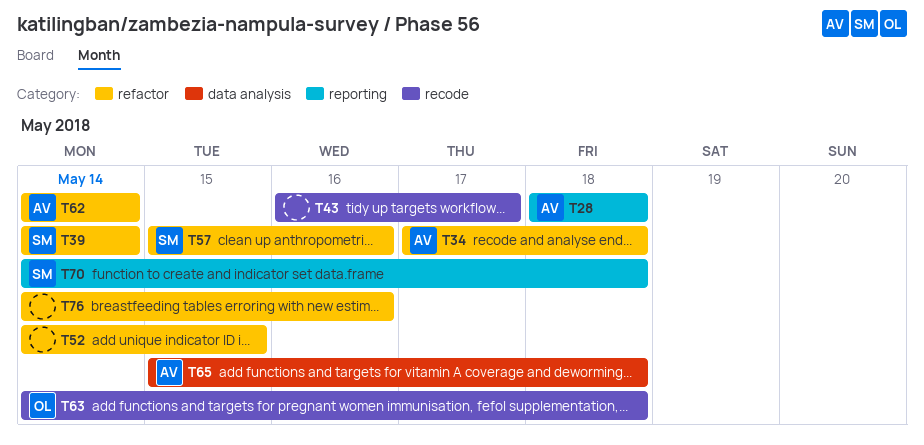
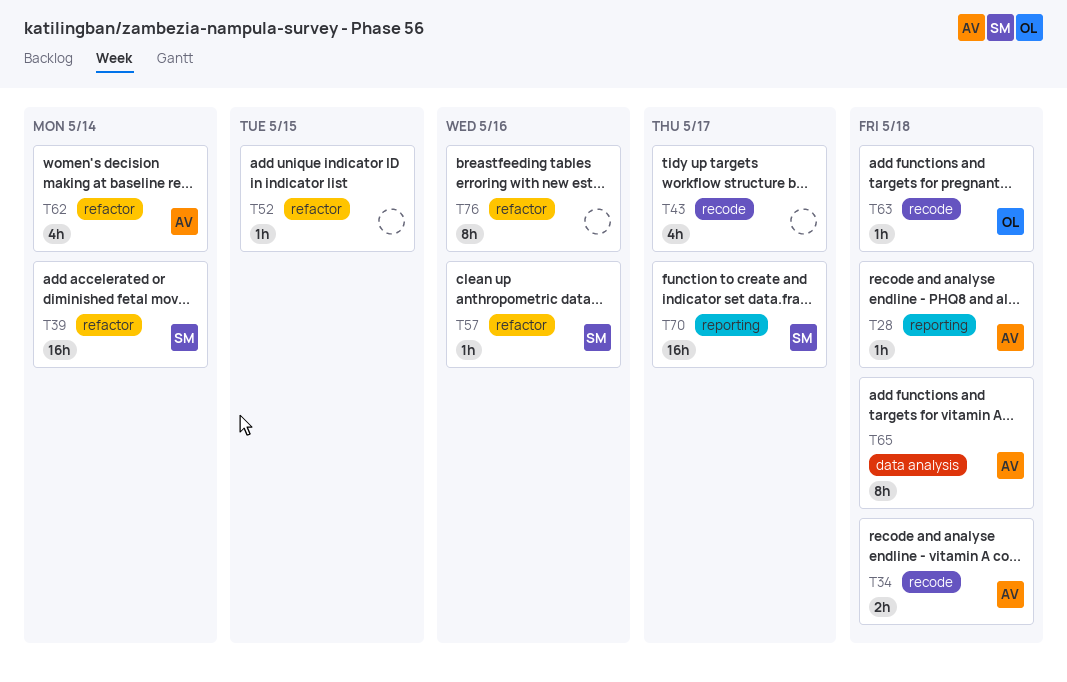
T34, label: refactor -> recode
T70, due: May 18 -> May 17

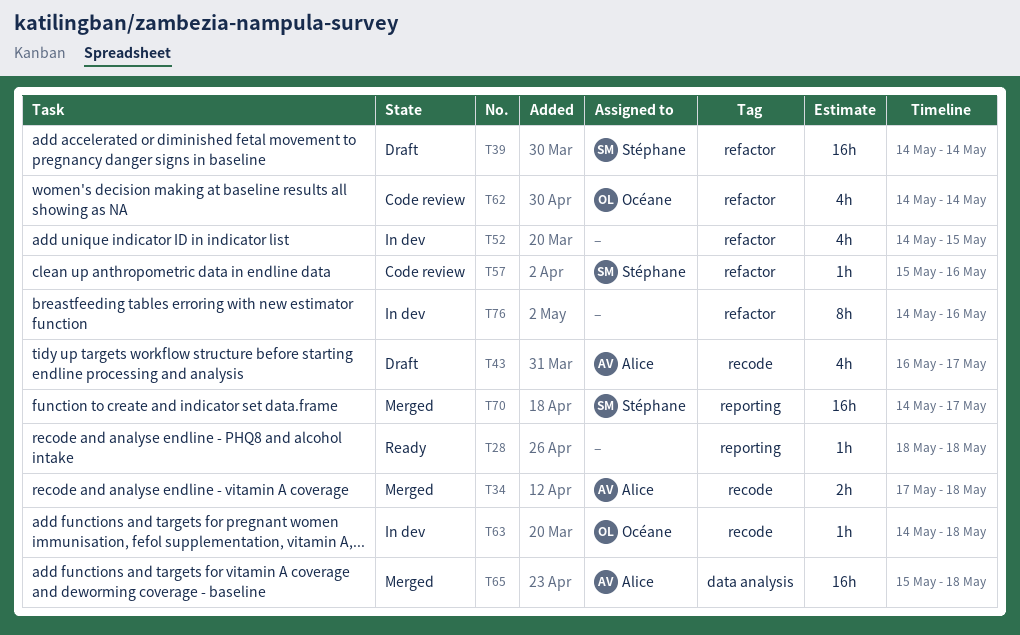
T28, owner: Alice -> none
T43, owner: none -> Alice
T52, estimate: 1h -> 4h
T62, owner: Alice -> Océane
T65, estimate: 8h -> 16h

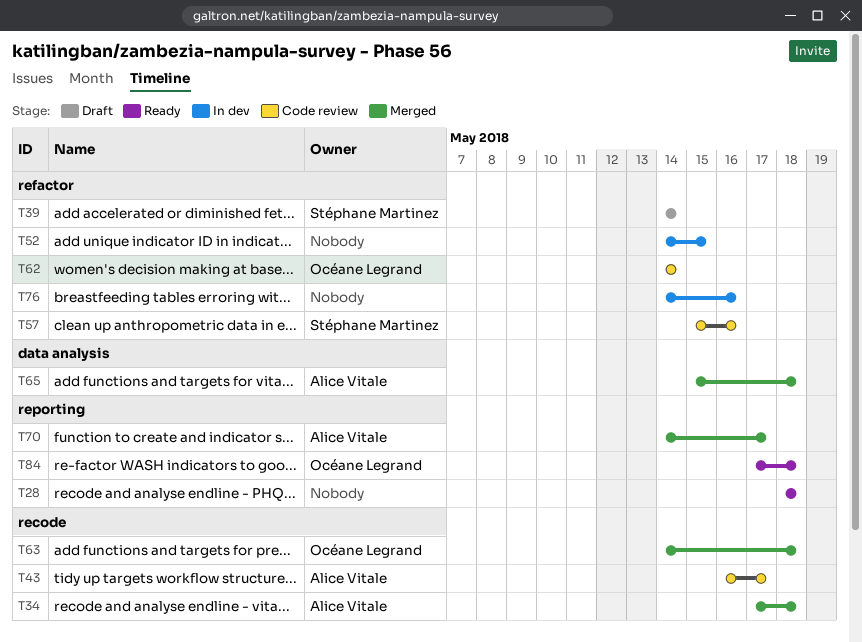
T43, status: Draft -> Code review
T63, status: In dev -> Merged
T70, owner: Stéphane Martinez -> Alice Vitale
T84: none -> present

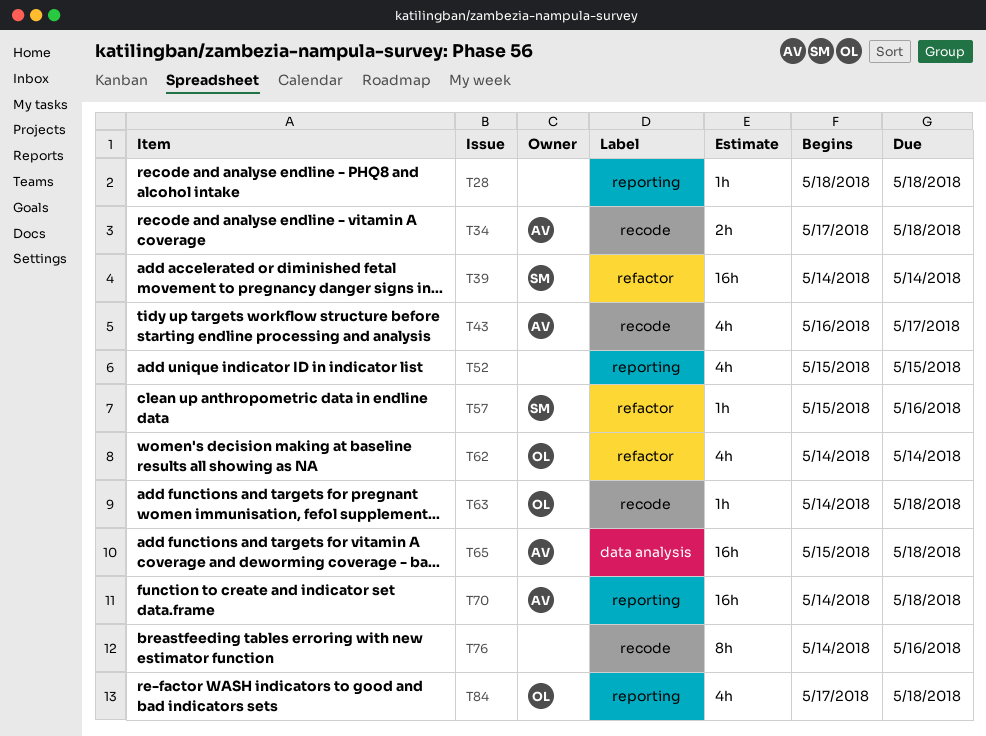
T52, label: refactor -> reporting
T52, start: May 14 -> May 15
T70, due: May 17 -> May 18
T76, label: refactor -> recode

